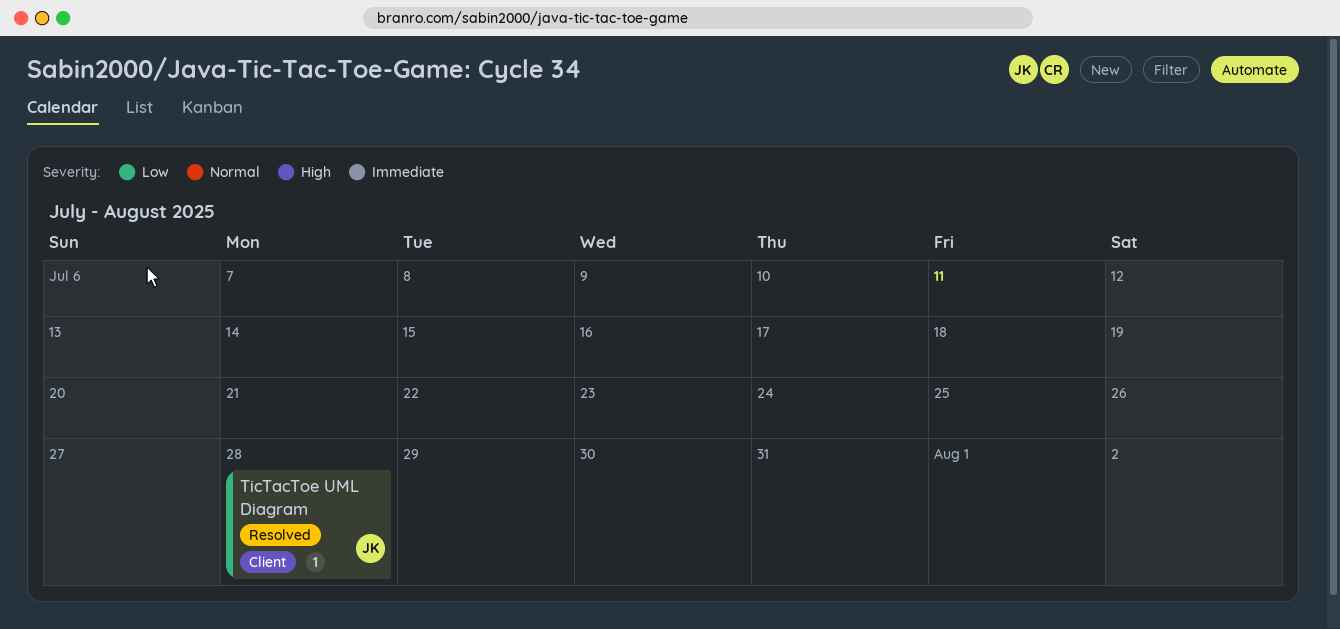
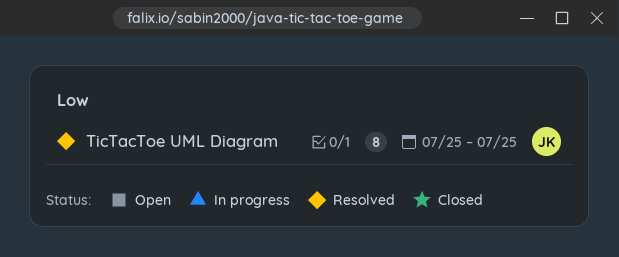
TicTacToe UML Diagram, estimate: 1 -> 8
TicTacToe UML Diagram, due: Jul 28 -> Jul 25

